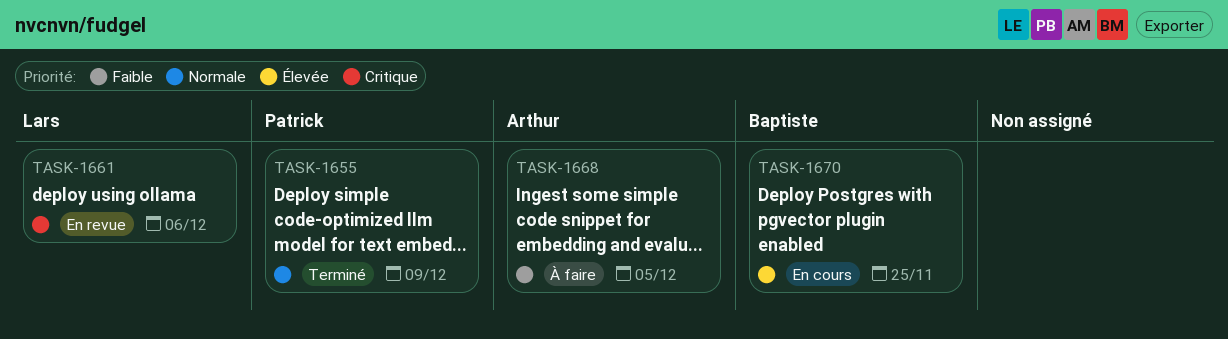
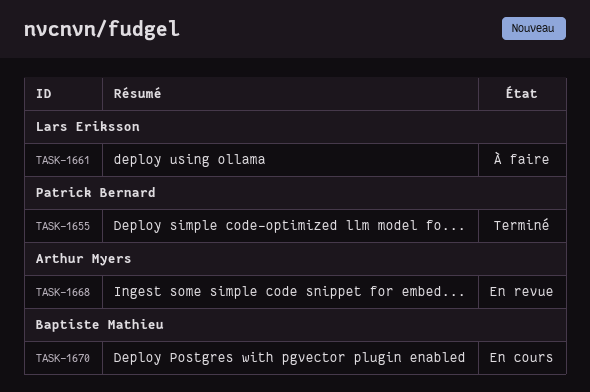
TASK-1661, status: En revue -> À faire
TASK-1668, status: À faire -> En revue

